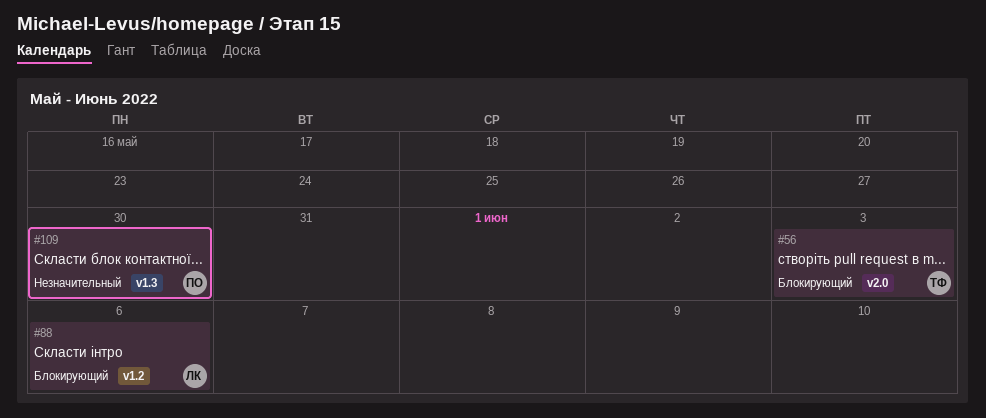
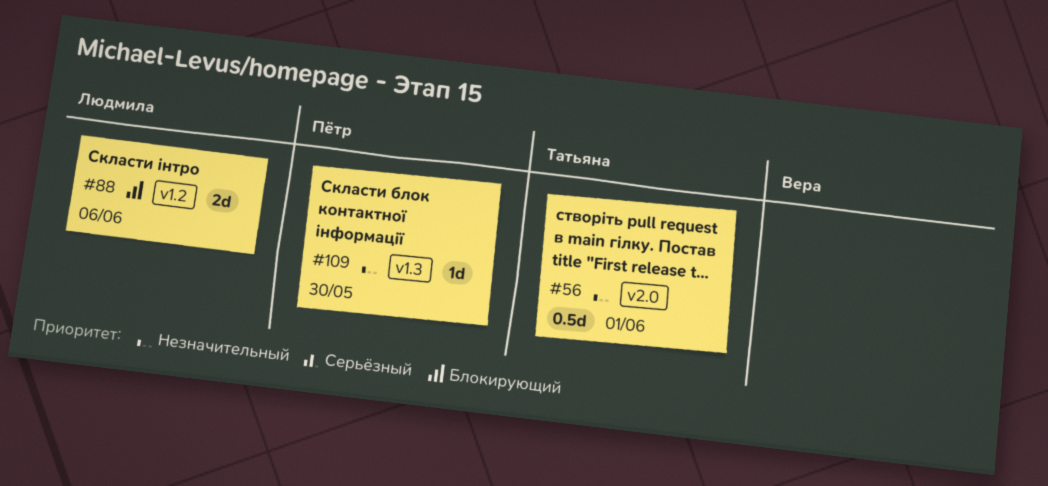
#56, priority: Блокирующий -> Незначительный
#56, due: Jun 3 -> Jun 1

